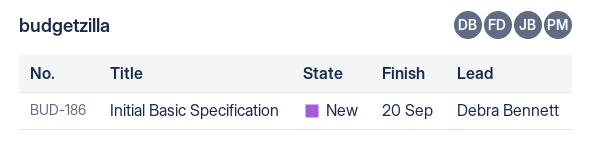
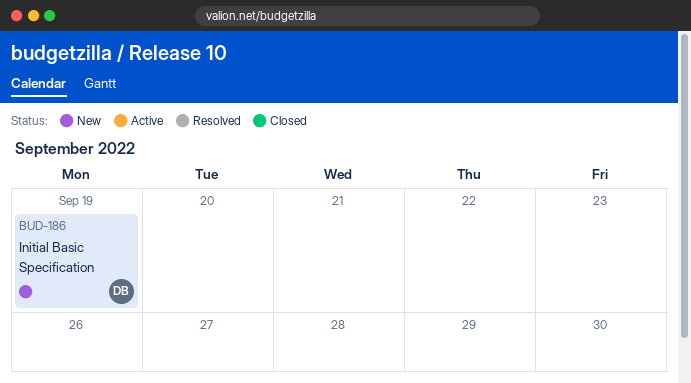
BUD-186, due: Sep 20 -> Sep 19

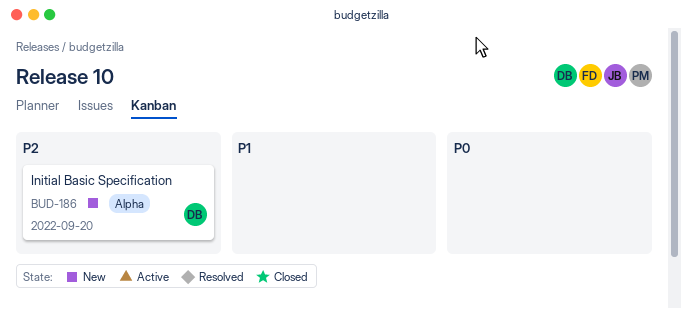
BUD-186, due: Sep 19 -> Sep 20

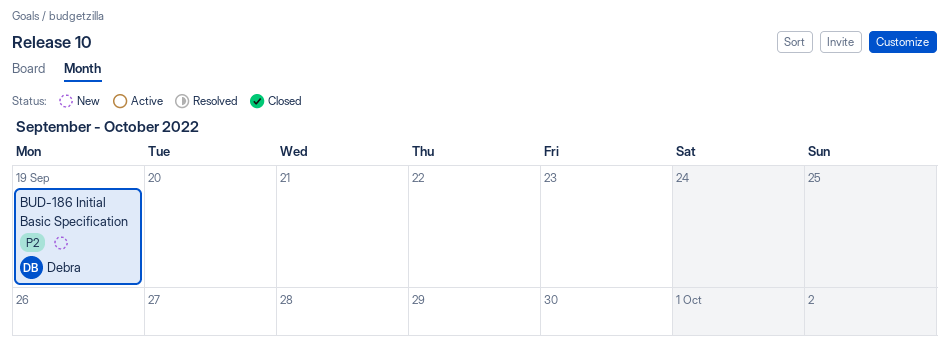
BUD-186, due: Sep 20 -> Sep 19

